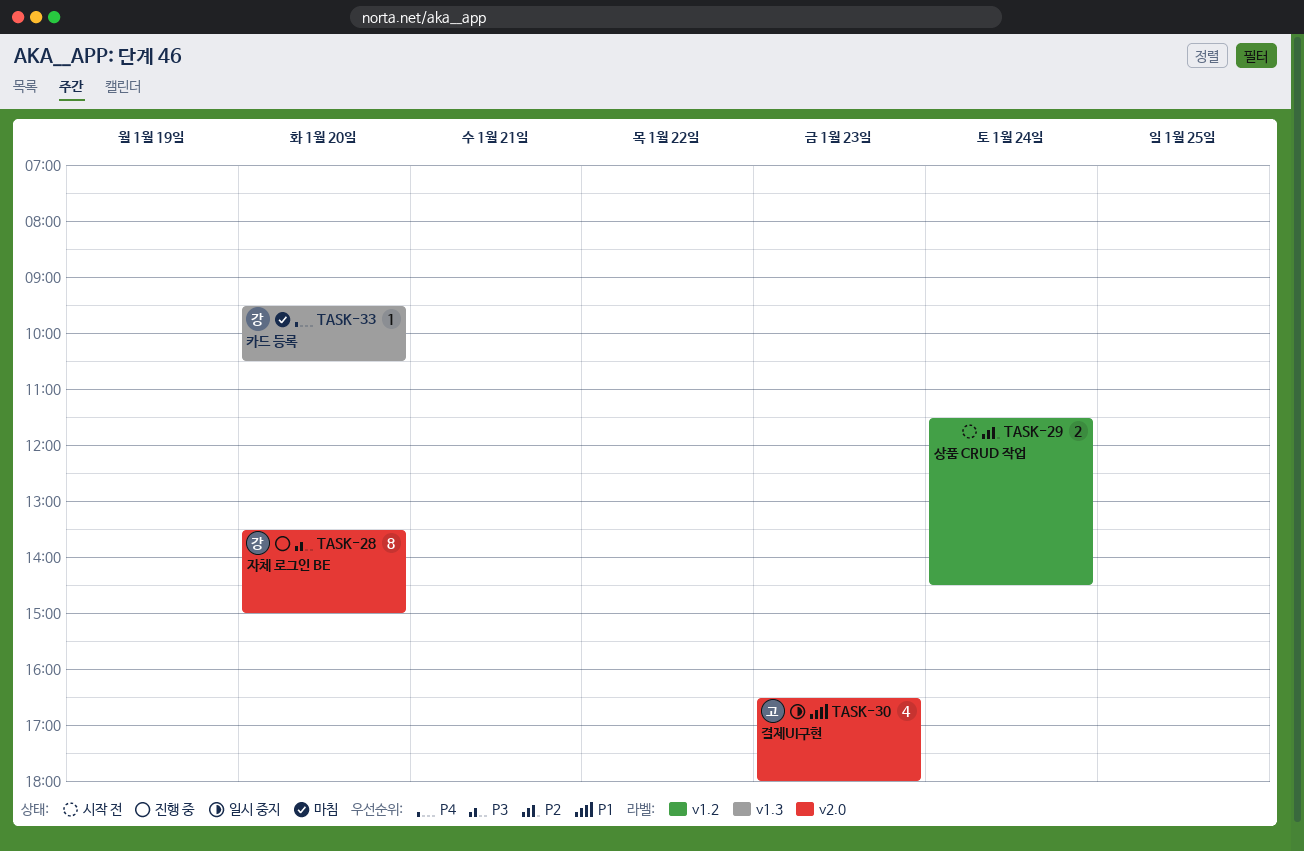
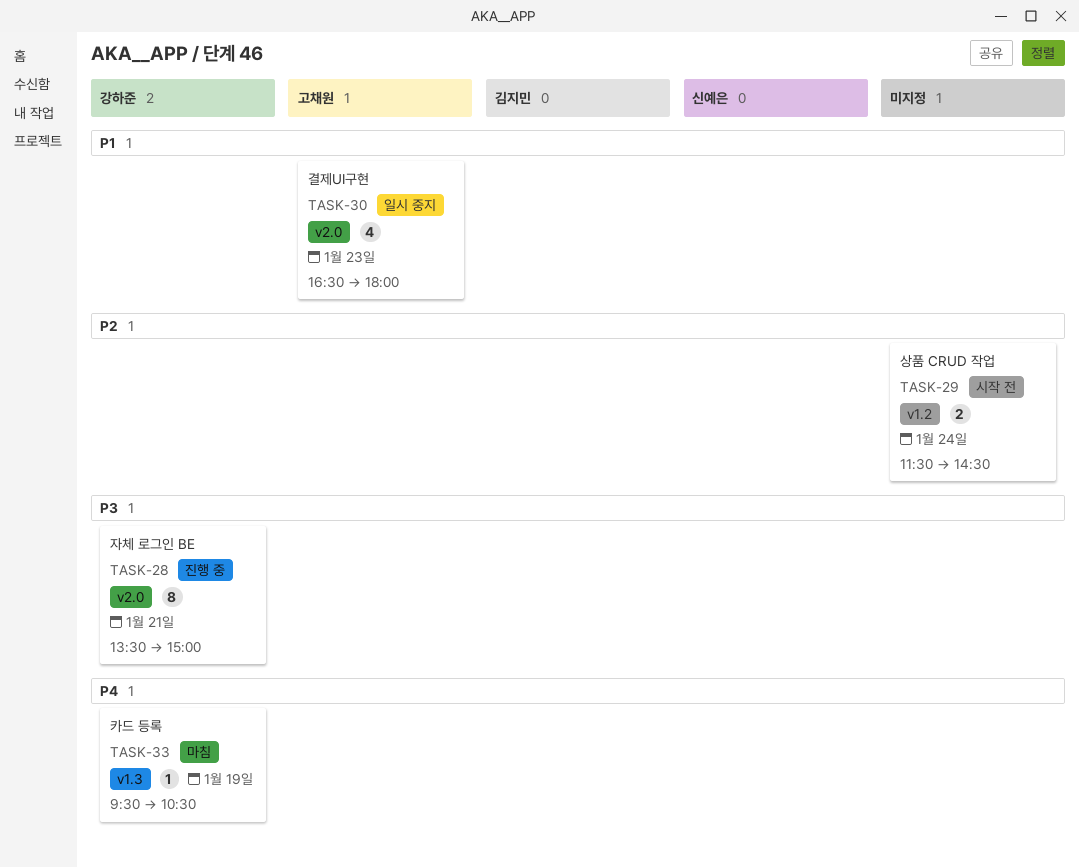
TASK-28, day: Jan 20 -> Jan 21
TASK-33, day: Jan 20 -> Jan 19

